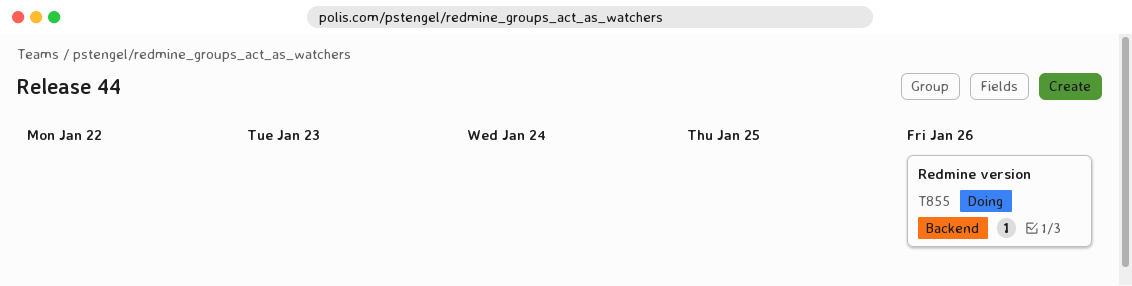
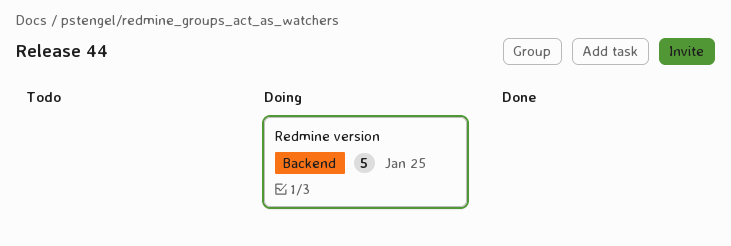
Redmine version, estimate: 1 -> 5
Redmine version, due: Jan 26 -> Jan 25

